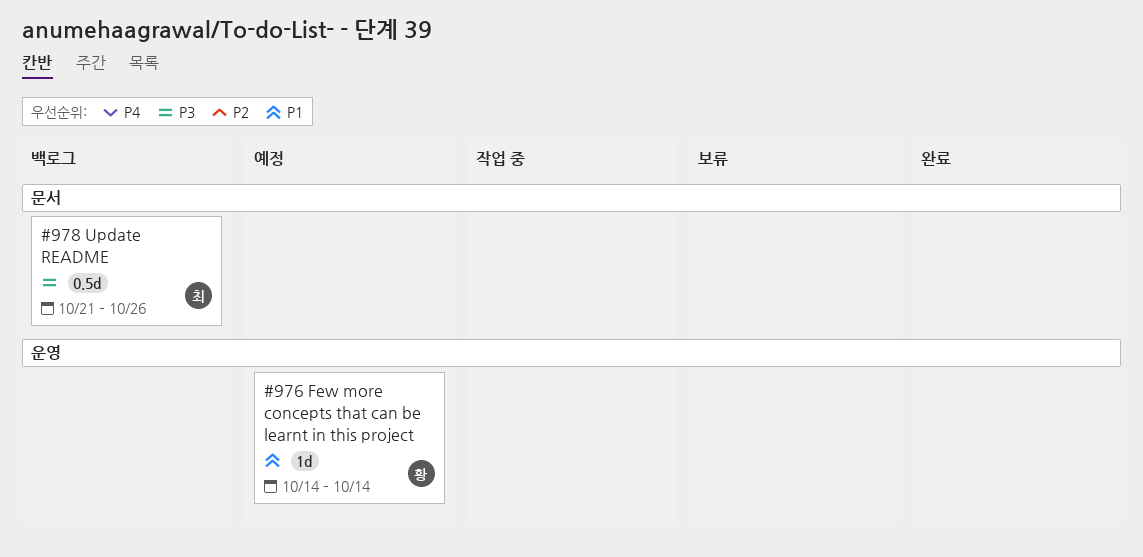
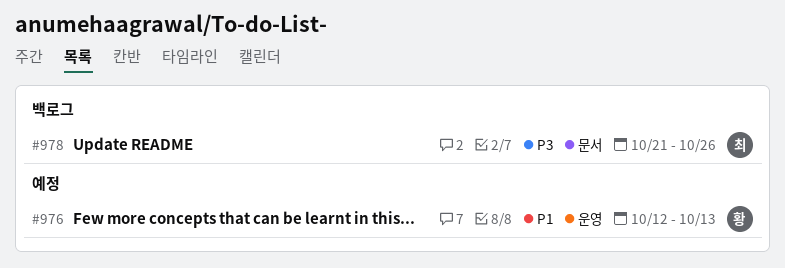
#976, start: Oct 14 -> Oct 12
#976, due: Oct 14 -> Oct 13

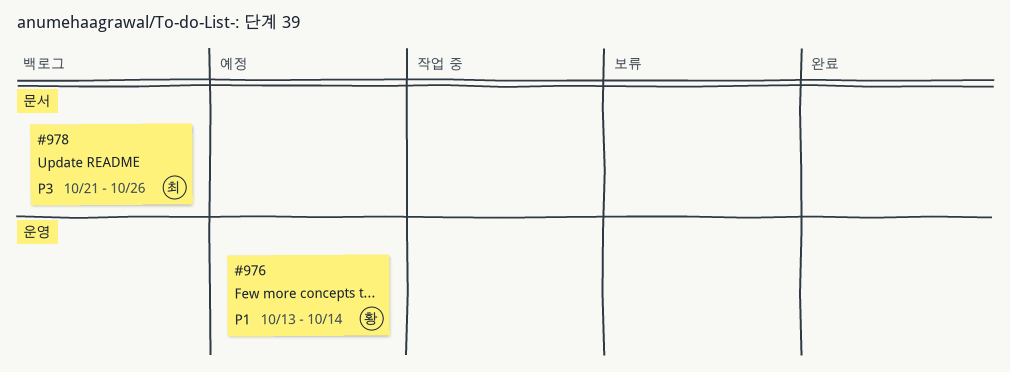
#976, start: Oct 12 -> Oct 13
#976, due: Oct 13 -> Oct 14

